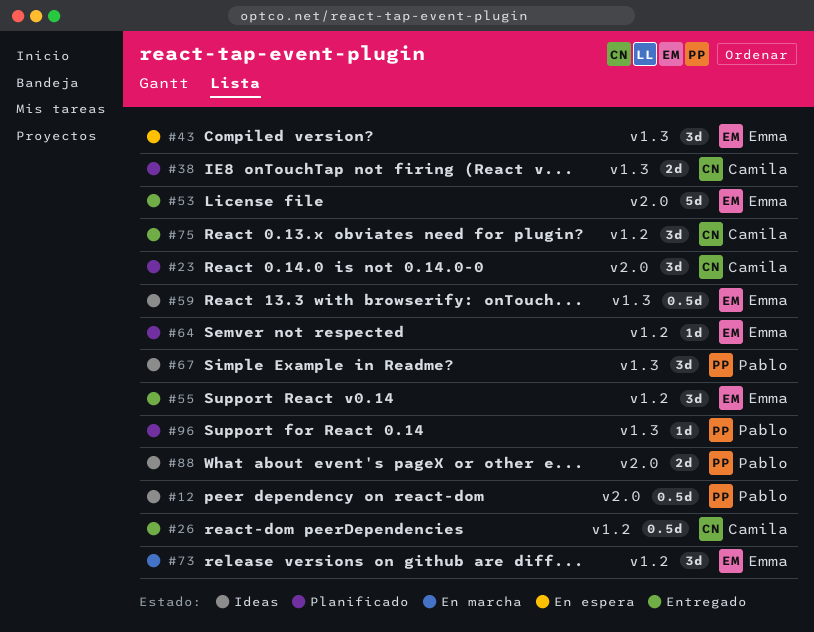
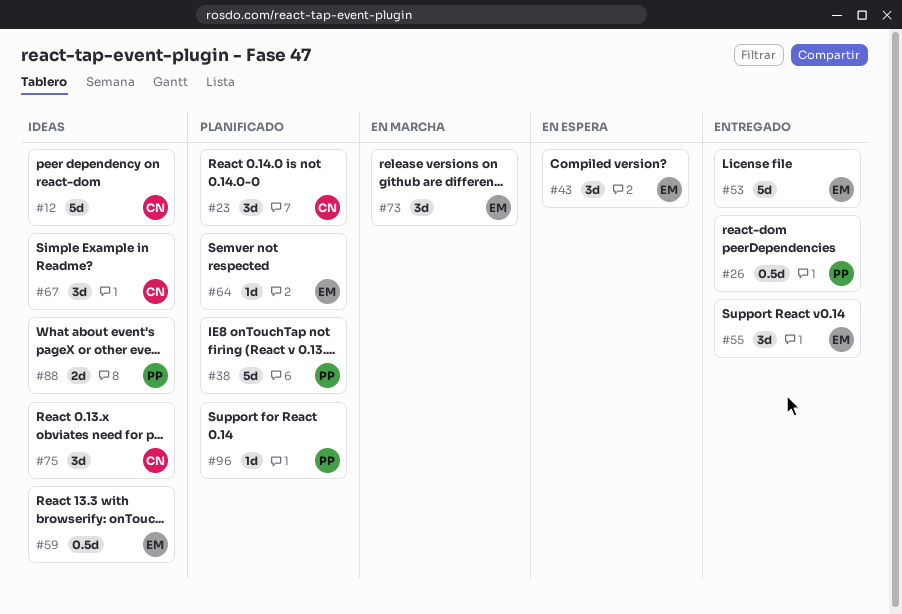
#12, owner: Pablo -> Camila
#12, estimate: 0.5d -> 5d
#26, owner: Camila -> Pablo
#38, owner: Camila -> Pablo
#38, estimate: 2d -> 5d
#67, owner: Pablo -> Camila
#75, status: Entregado -> Ideas

